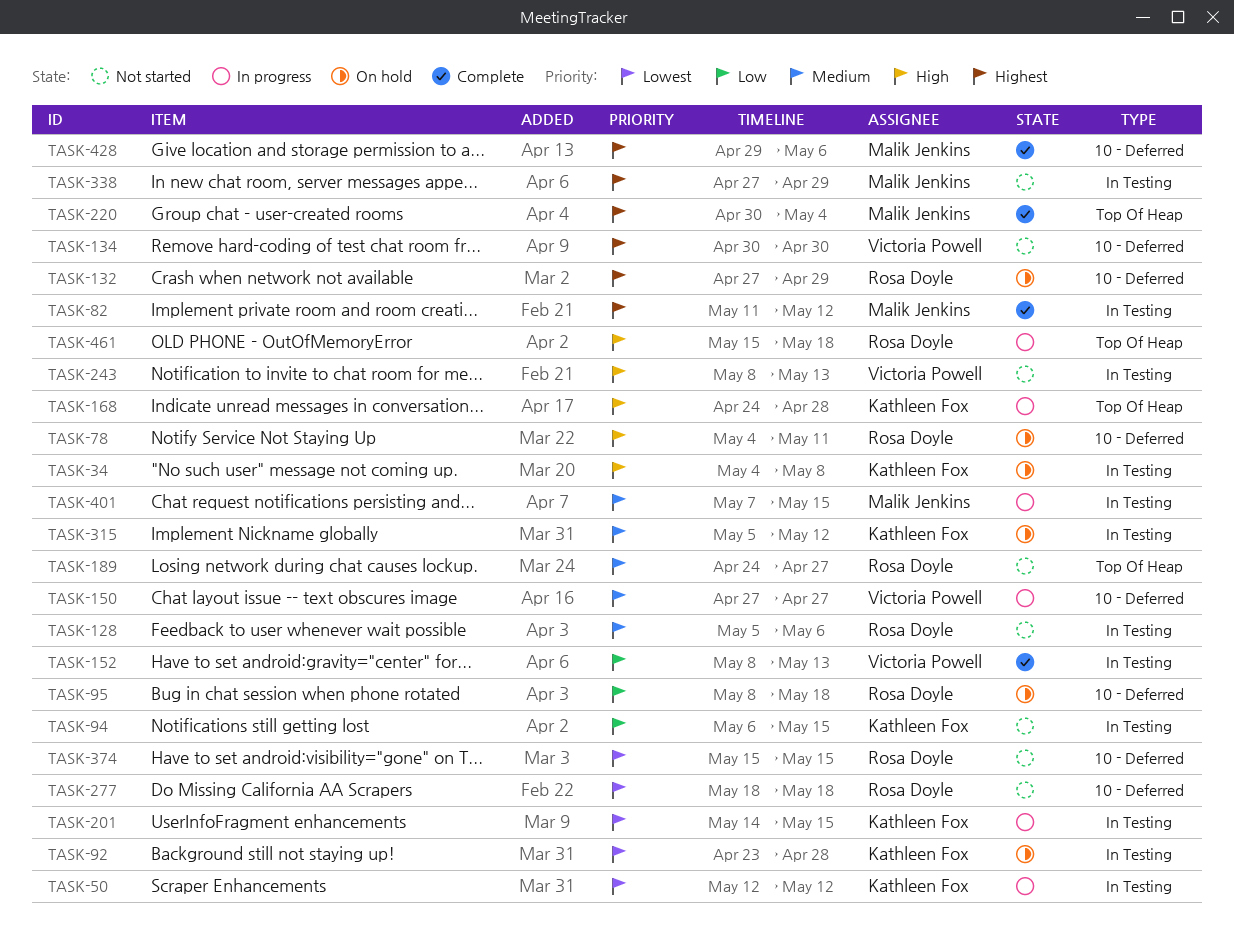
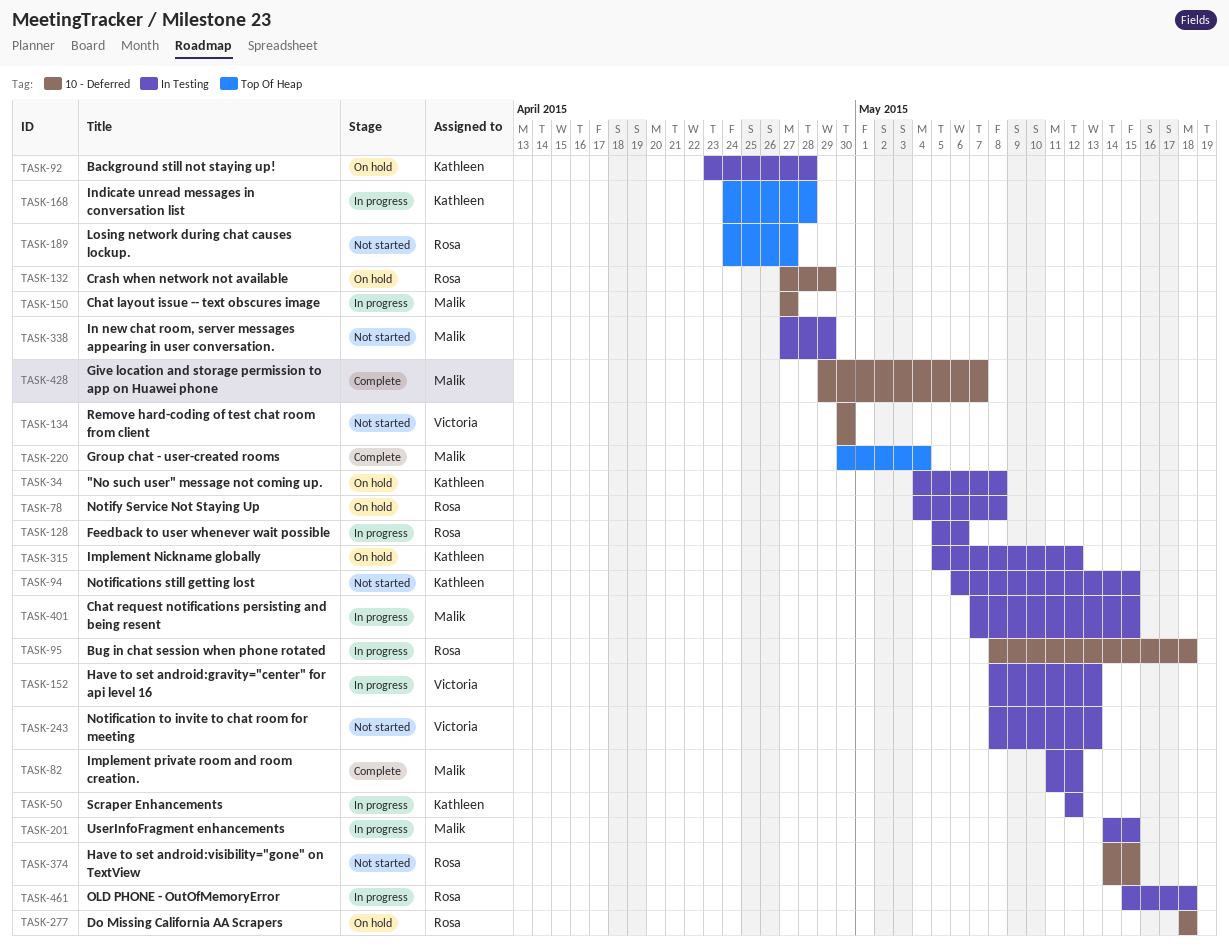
TASK-78, label: 10 - Deferred -> In Testing
TASK-78, due: May 11 -> May 8
TASK-95, status: On hold -> In progress
TASK-128, status: Not started -> In progress
TASK-150, owner: Victoria Powell -> Malik Jenkins
TASK-152, status: Complete -> In progress
TASK-201, owner: Kathleen Fox -> Malik Jenkins
TASK-277, status: Not started -> On hold
TASK-374, start: May 15 -> May 14
TASK-428, due: May 6 -> May 7
TASK-461, label: Top Of Heap -> In Testing

